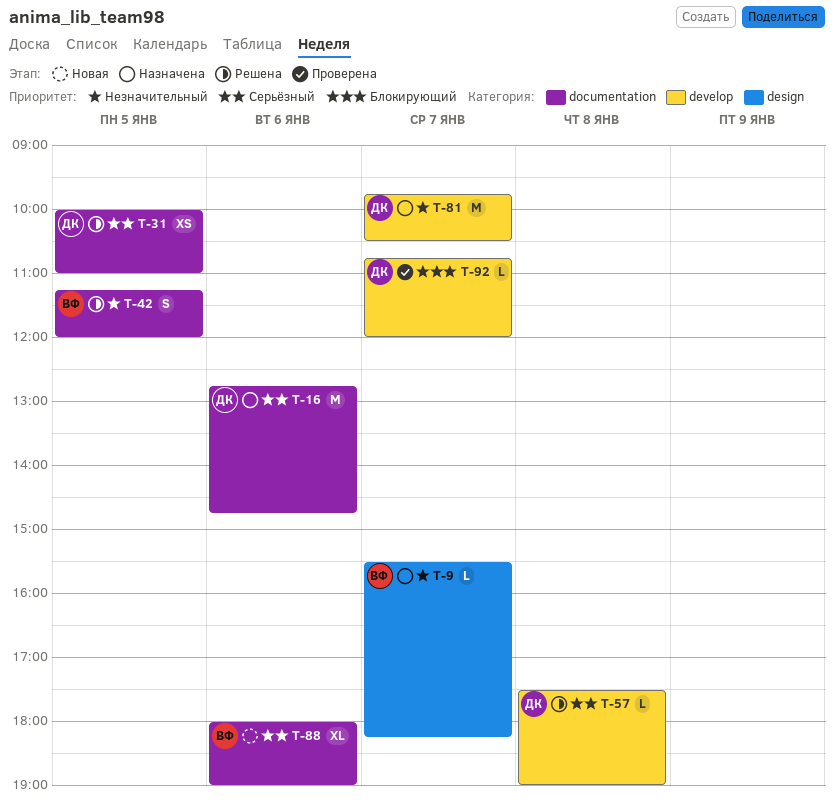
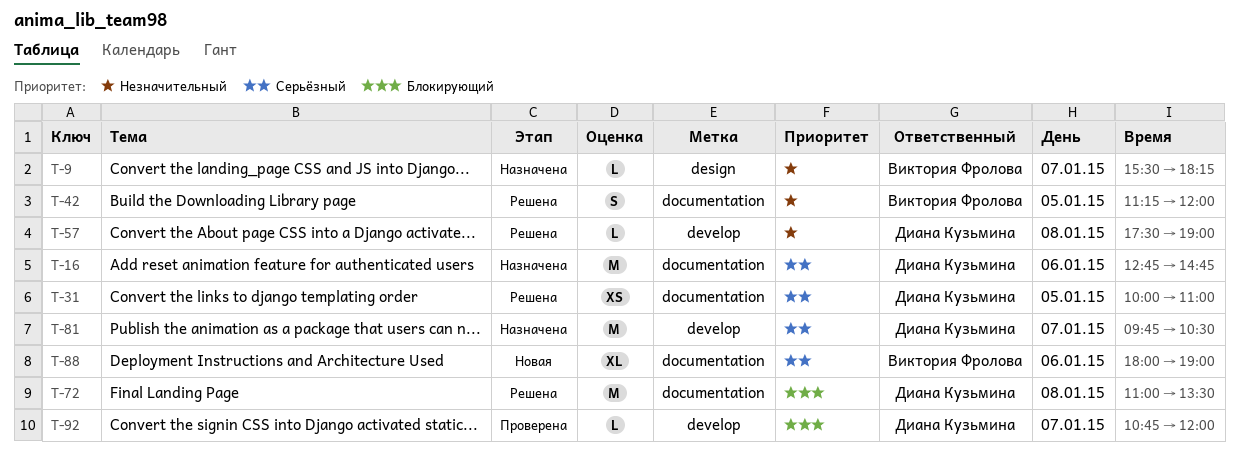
T-57, priority: Серьёзный -> Незначительный
T-72: none -> present
T-81, priority: Незначительный -> Серьёзный

